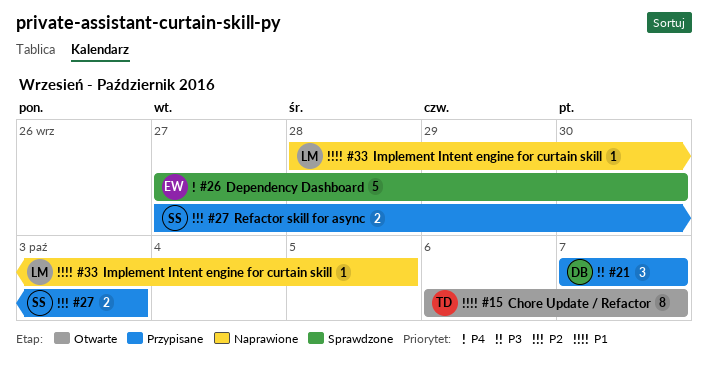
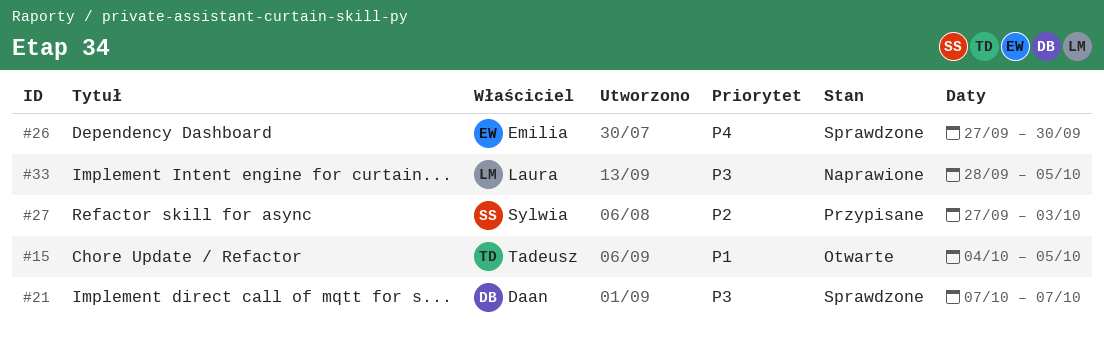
#15, start: Oct 6 -> Oct 4
#15, due: Oct 7 -> Oct 5
#21, status: Przypisane -> Sprawdzone
#33, priority: P1 -> P3

